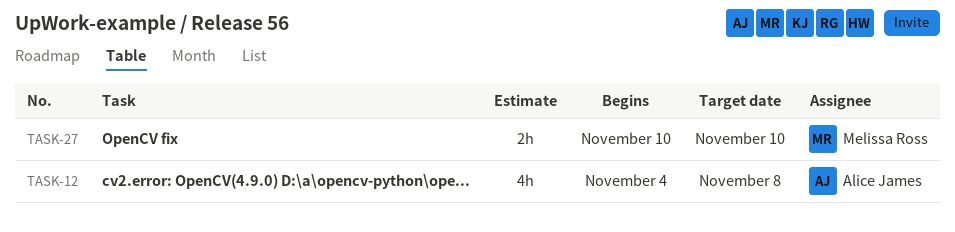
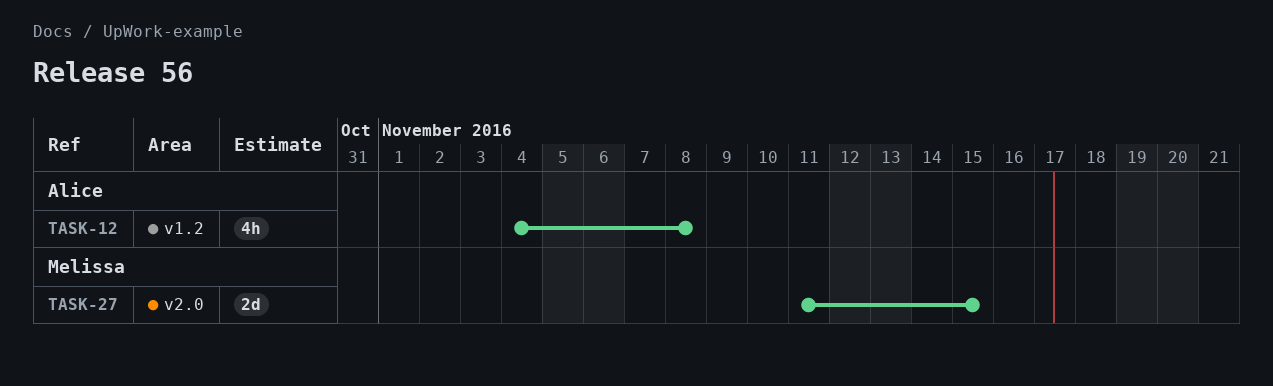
TASK-27, estimate: 2h -> 2d
TASK-27, start: Nov 10 -> Nov 11
TASK-27, due: Nov 10 -> Nov 15

